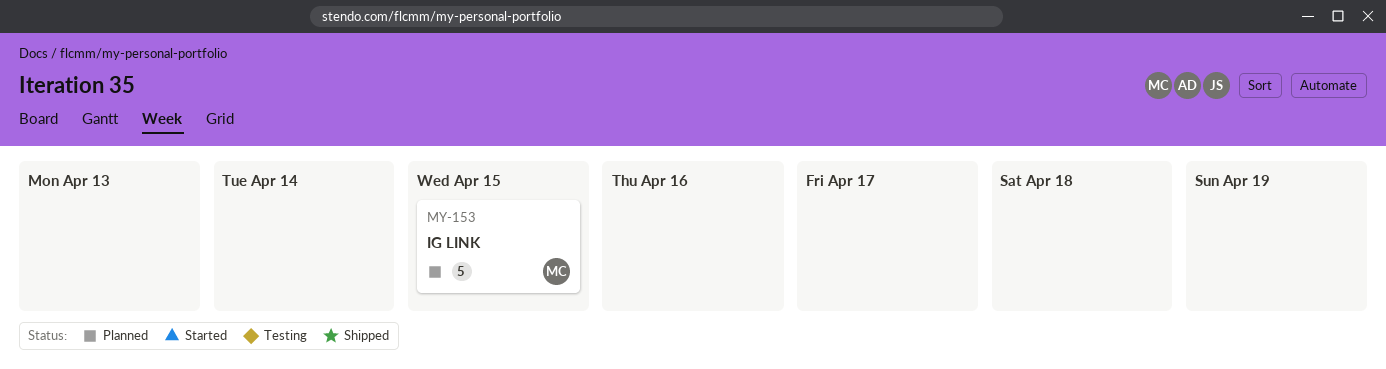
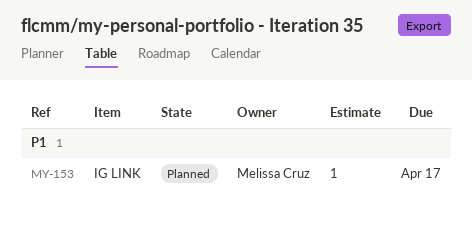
MY-153, estimate: 5 -> 1
MY-153, due: Apr 15 -> Apr 17

